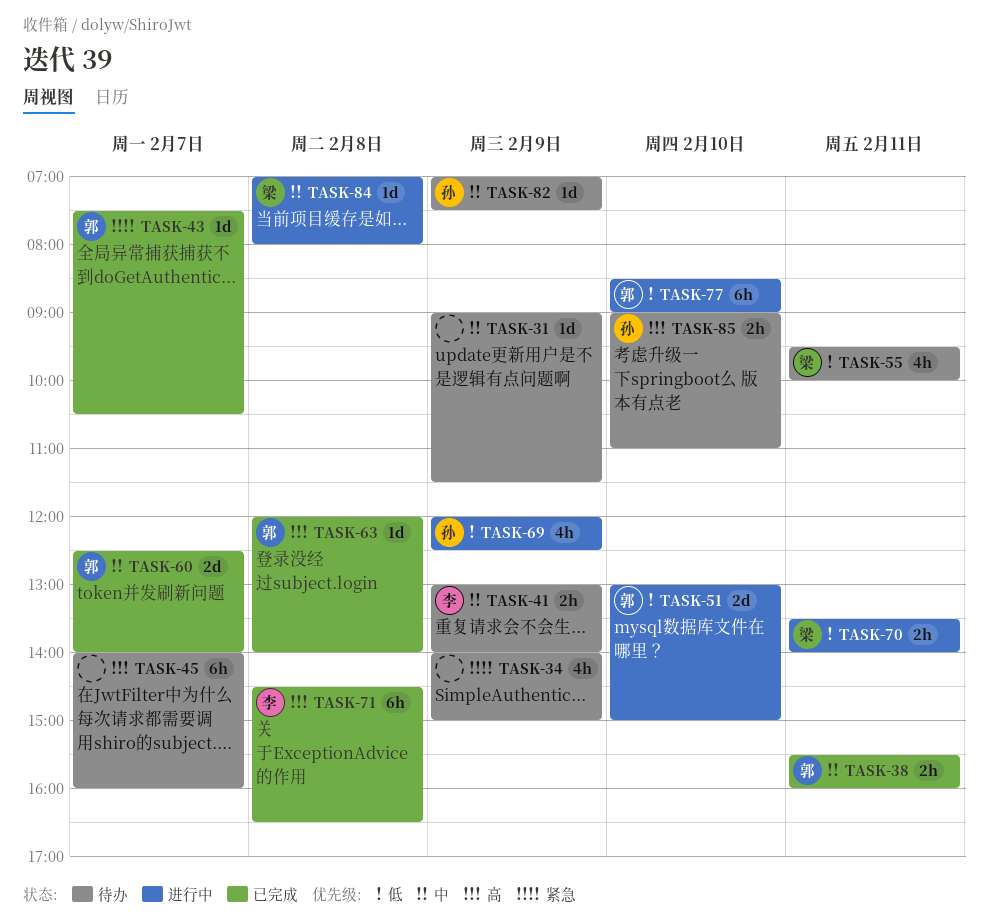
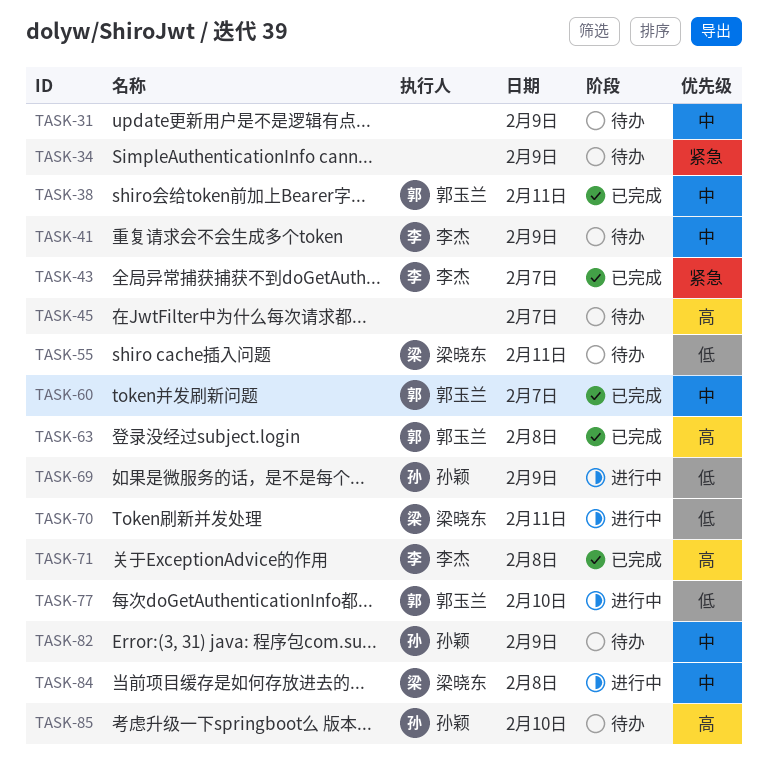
TASK-43, owner: 郭玉兰 -> 李杰
TASK-51: present -> none

